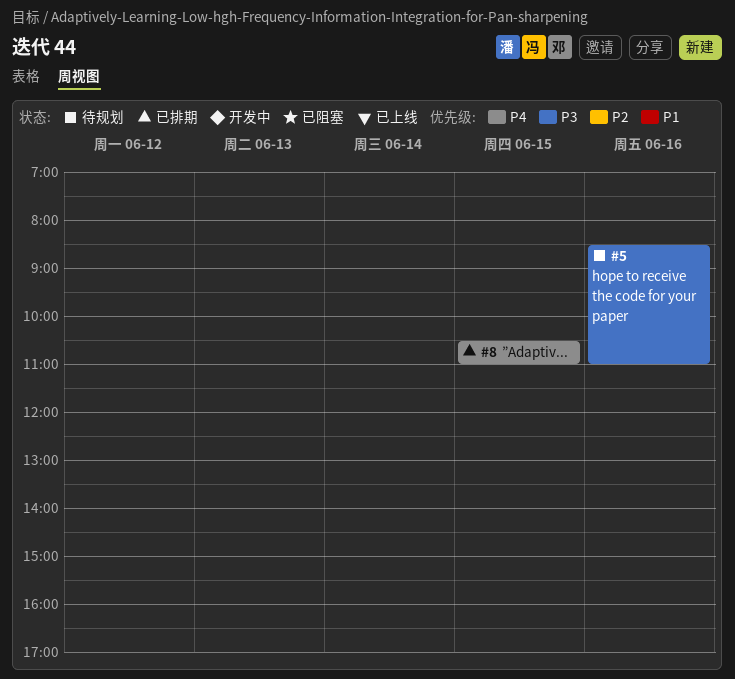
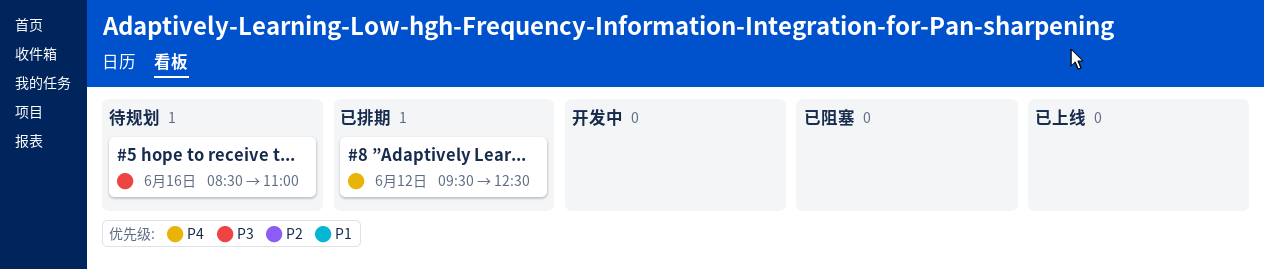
#8, day: Jun 15 -> Jun 12
#8, begins: 10:30 -> 09:30
#8, ends: 11:00 -> 12:30

